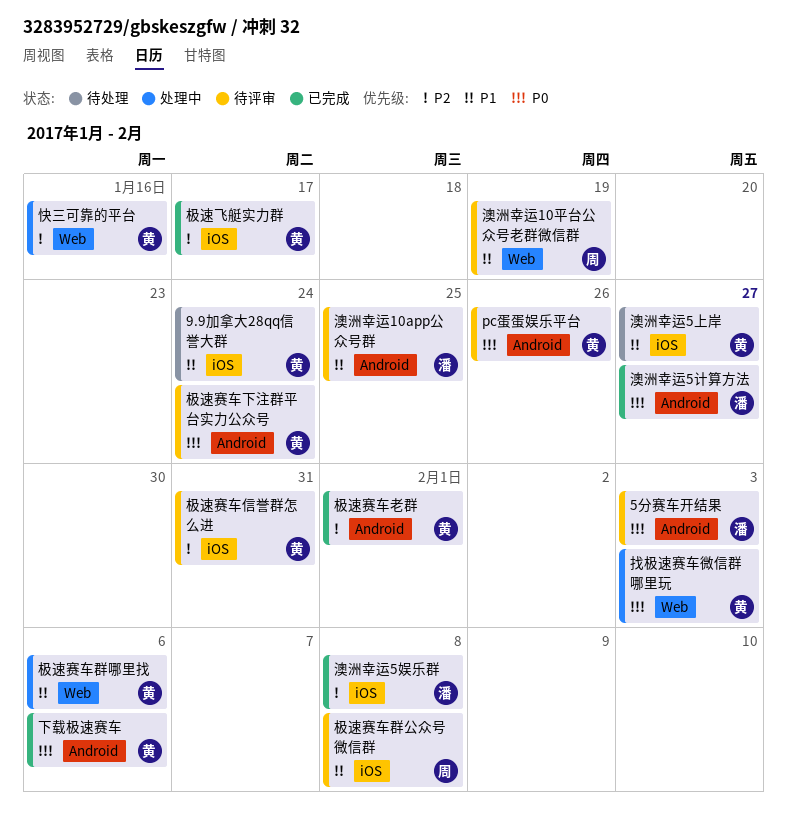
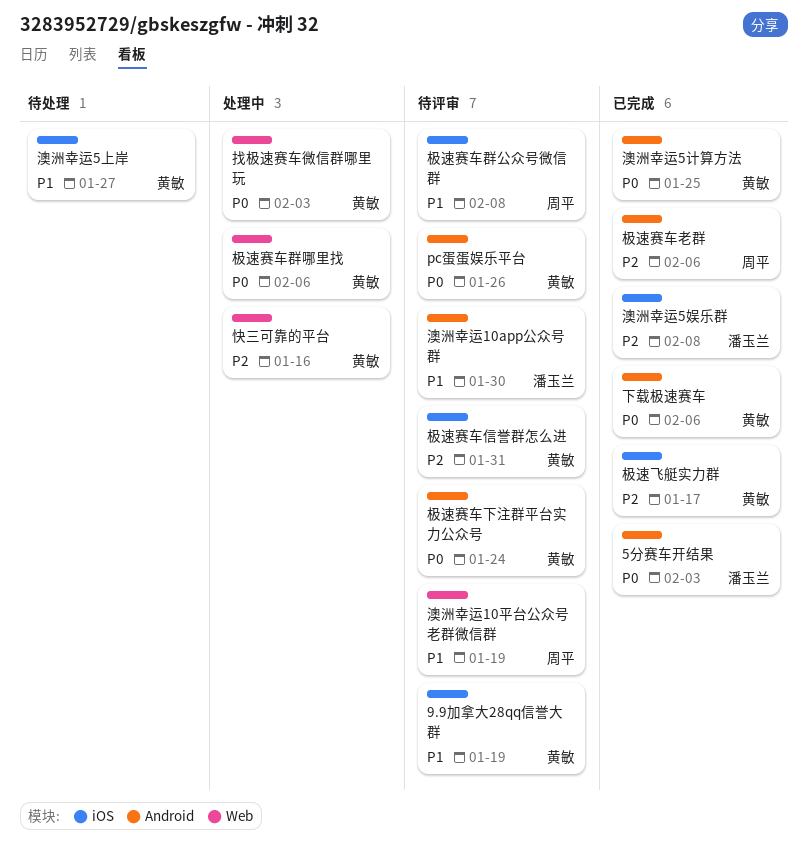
5分赛车开结果, status: 待评审 -> 已完成
9.9加拿大28qq信誉大群, status: 待处理 -> 待评审
9.9加拿大28qq信誉大群, due: Jan 24 -> Jan 19
极速赛车群哪里找, priority: P1 -> P0
极速赛车老群, owner: 黄敏 -> 周平
极速赛车老群, due: Feb 1 -> Feb 6
澳洲幸运10app公众号群, due: Jan 25 -> Jan 30
澳洲幸运5计算方法, owner: 潘玉兰 -> 黄敏
澳洲幸运5计算方法, due: Jan 27 -> Jan 25

